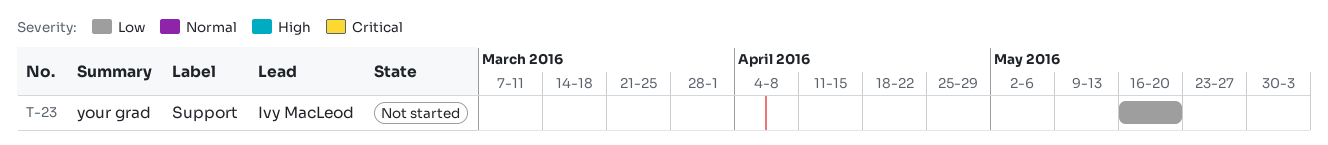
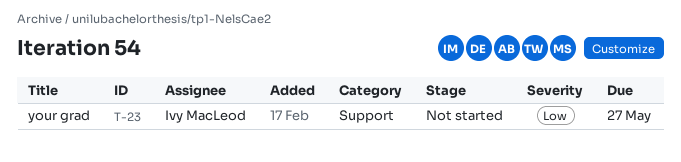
T-23, due: May 20 -> May 27

